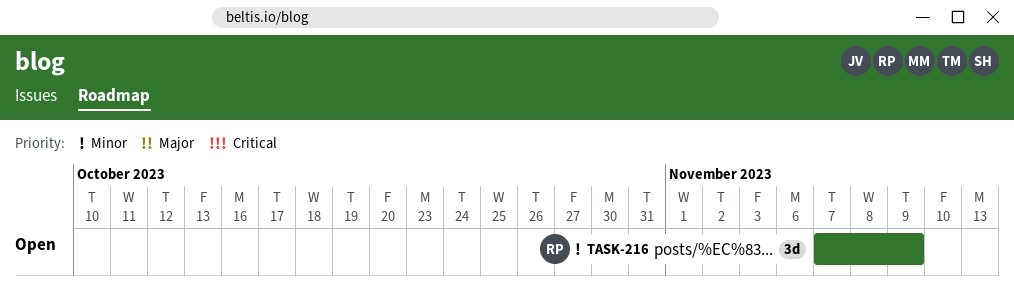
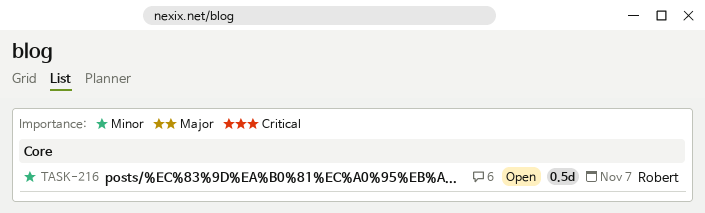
TASK-216, estimate: 3d -> 0.5d
TASK-216, due: Nov 9 -> Nov 7

